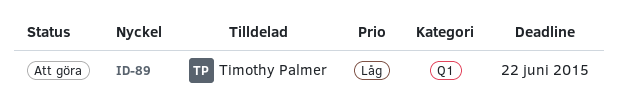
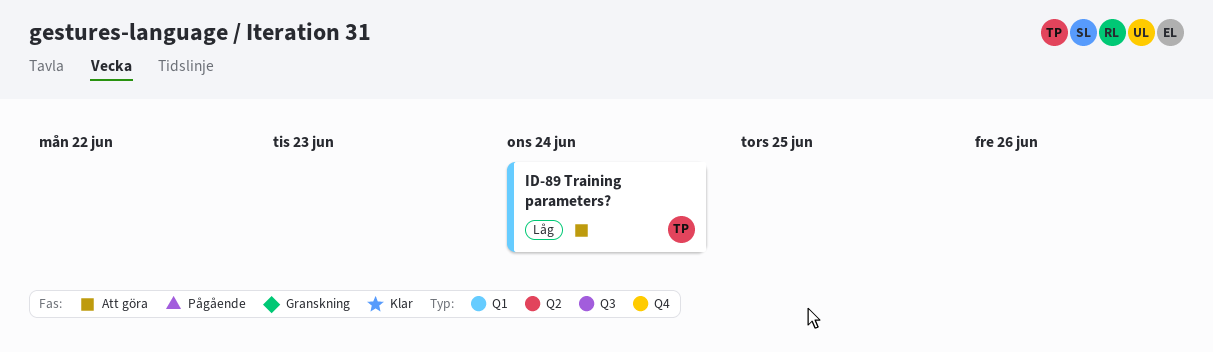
ID-89, due: Jun 22 -> Jun 24

